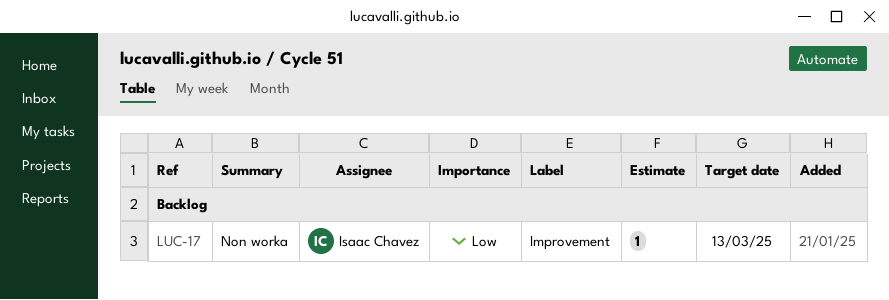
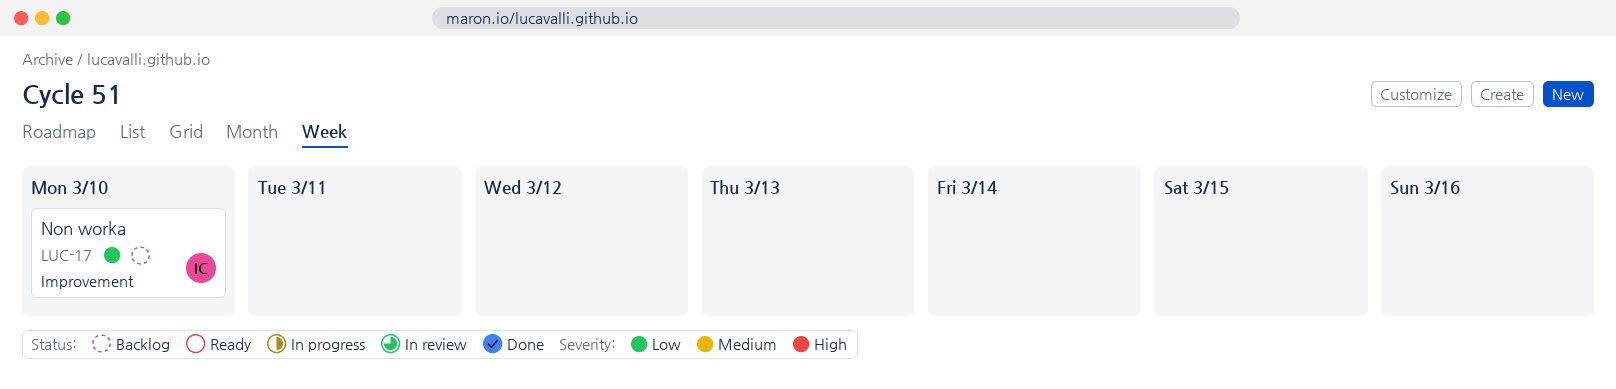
LUC-17, due: Mar 13 -> Mar 10

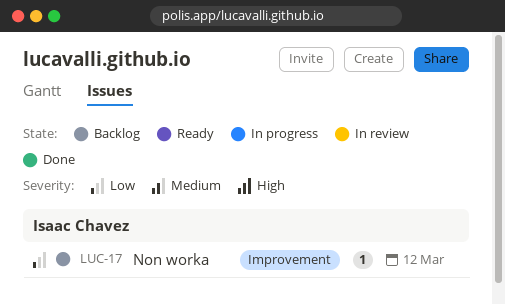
LUC-17, due: Mar 10 -> Mar 12

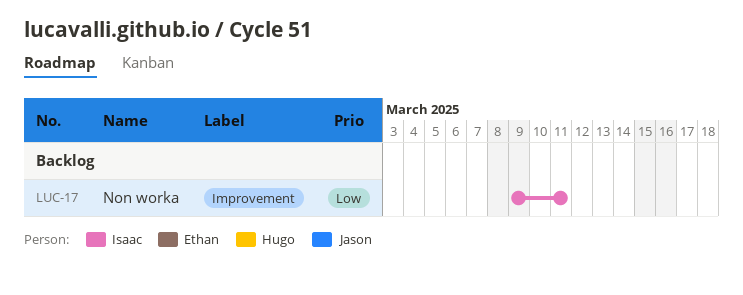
LUC-17, due: Mar 12 -> Mar 11

